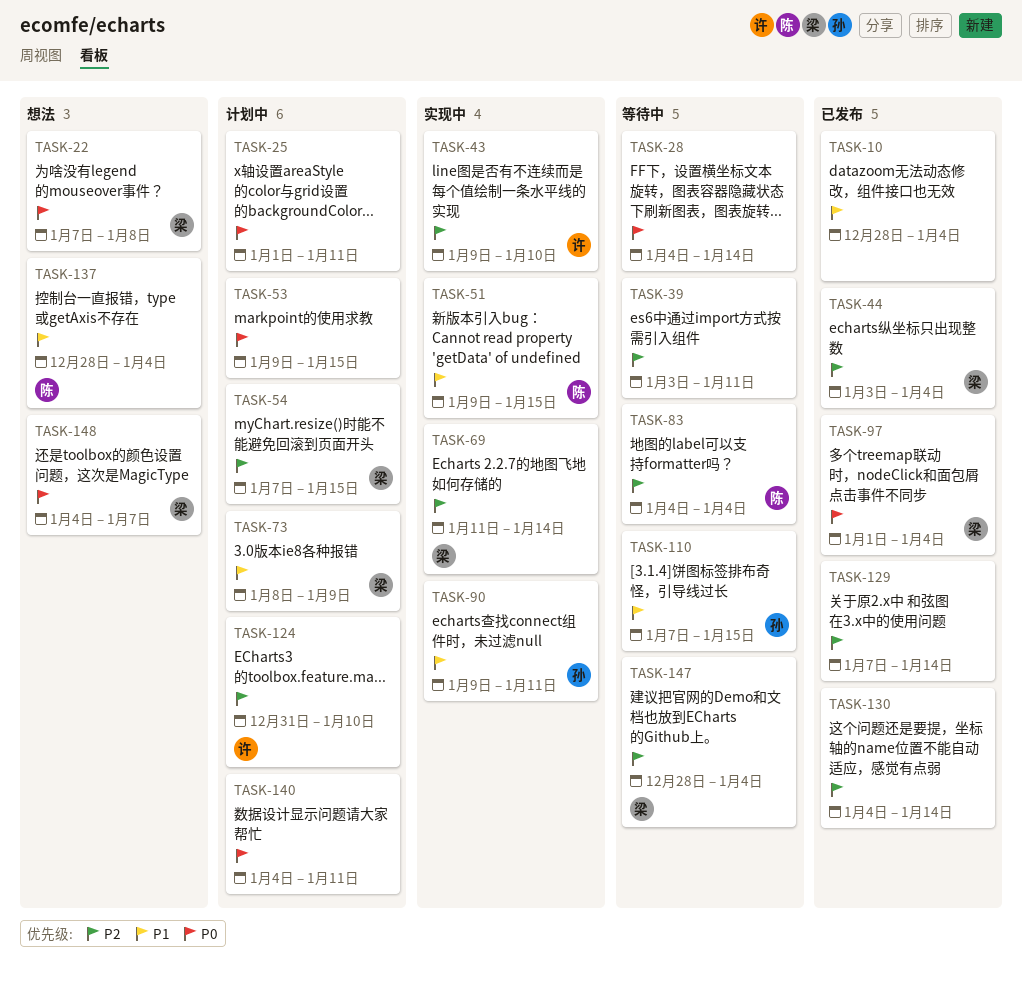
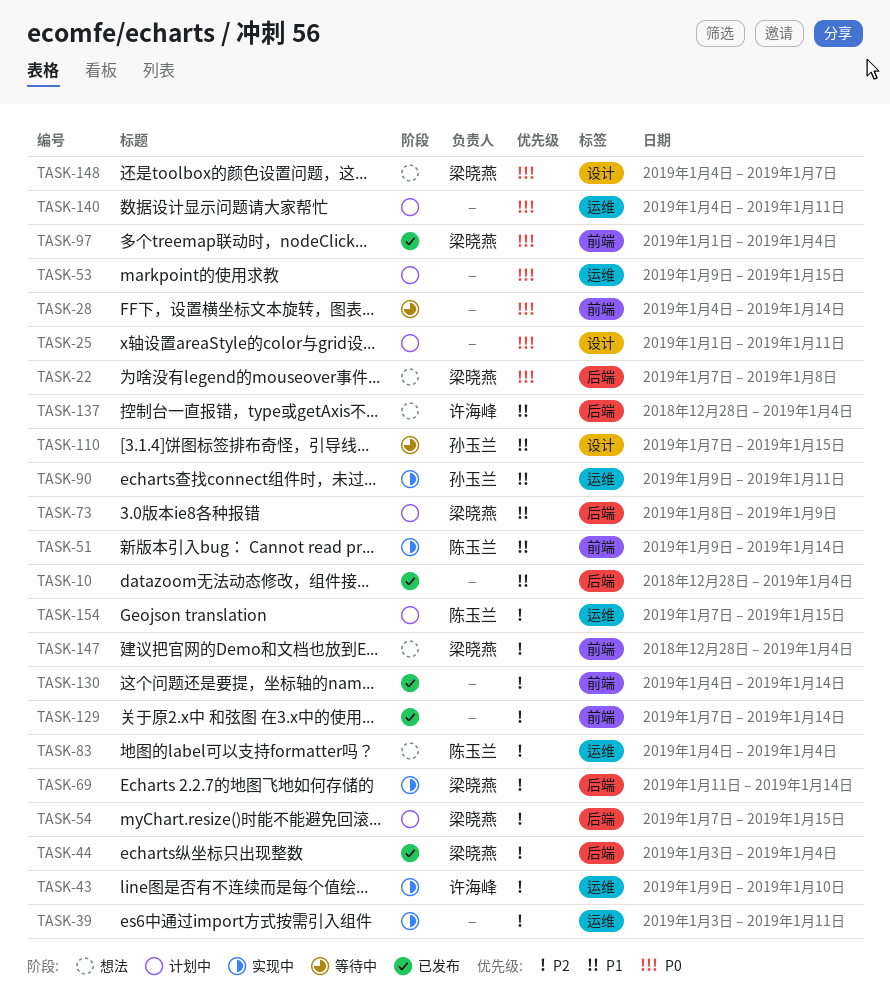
TASK-39, status: 等待中 -> 实现中
TASK-51, due: Jan 15 -> Jan 14
TASK-83, status: 等待中 -> 想法
TASK-124: present -> none
TASK-137, owner: 陈玉兰 -> 许海峰
TASK-147, status: 等待中 -> 想法
TASK-154: none -> present

